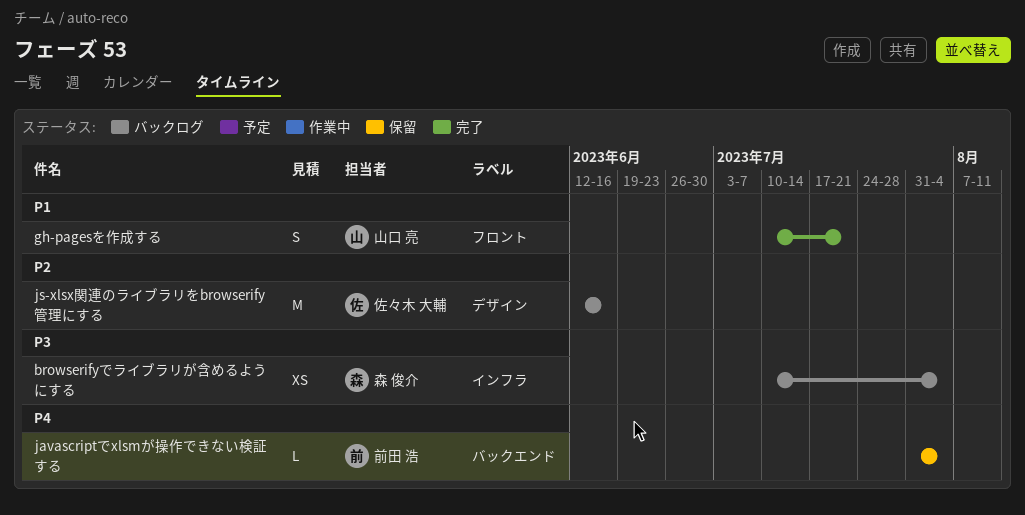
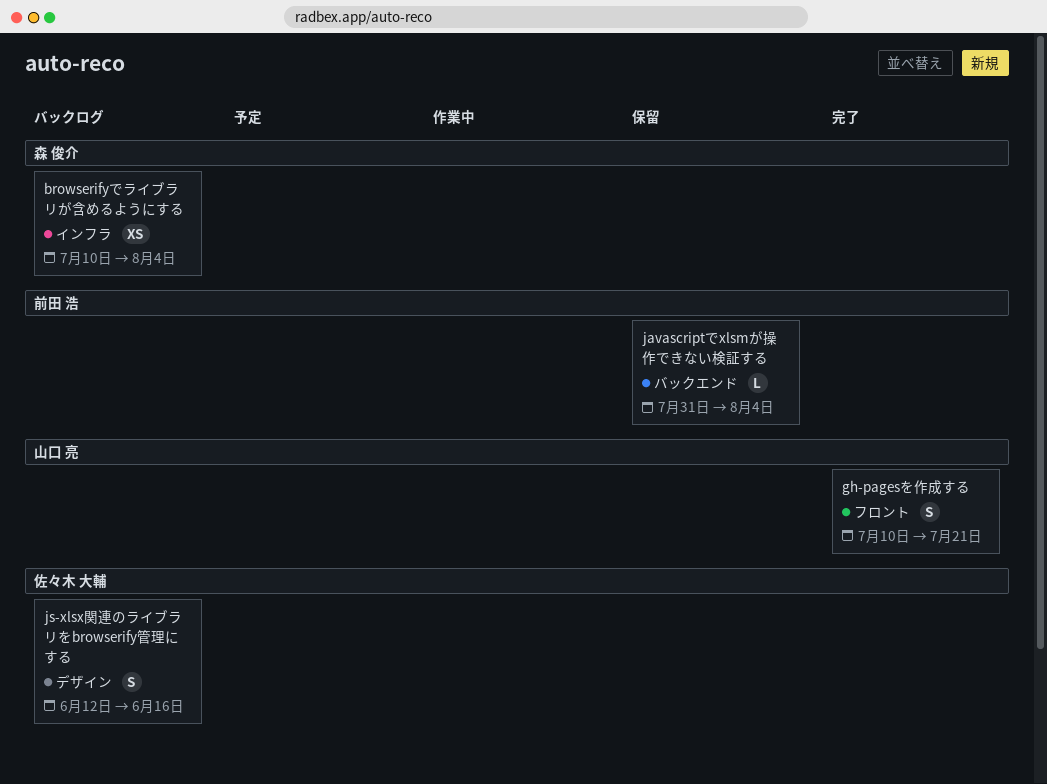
js-xlsx関連のライブラリをbrowserify管理にする, estimate: M -> S

